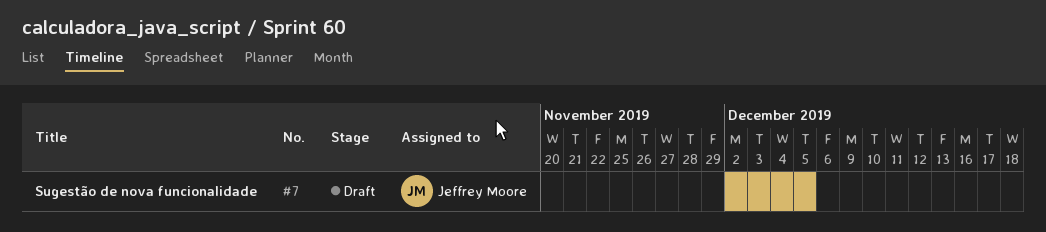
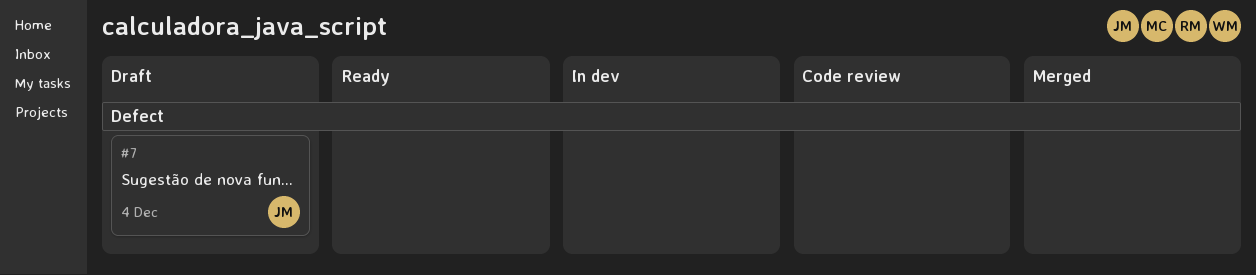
#7, due: Dec 5 -> Dec 4

